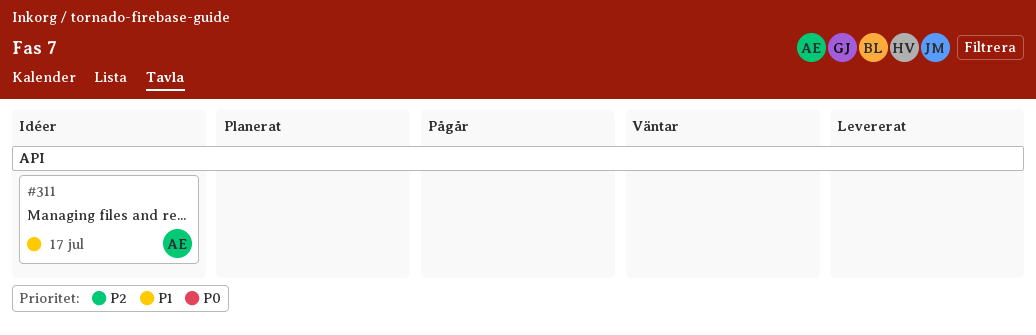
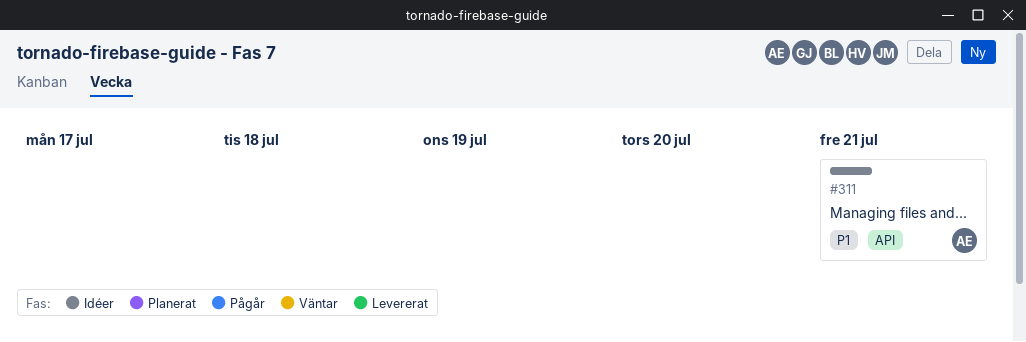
#311, due: Jul 17 -> Jul 21

